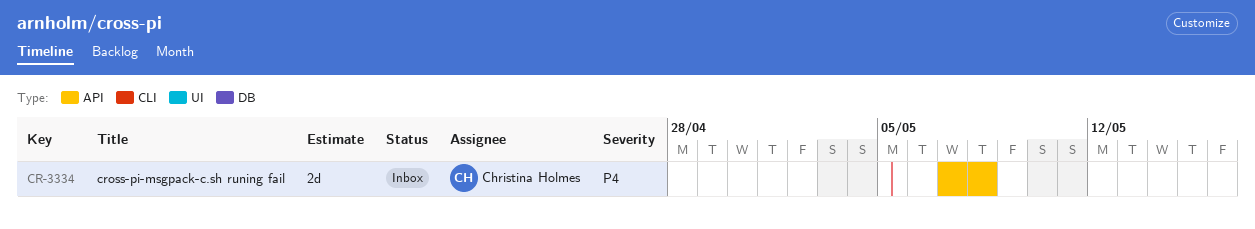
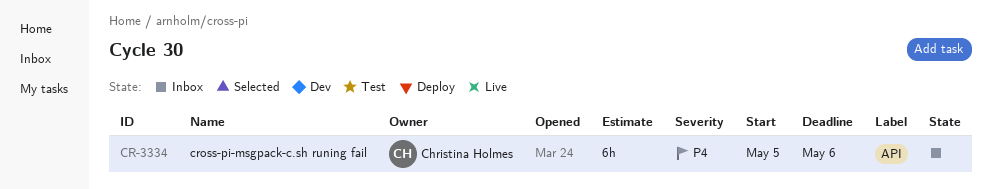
CR-3334, estimate: 2d -> 6h
CR-3334, start: May 7 -> May 5
CR-3334, due: May 8 -> May 6

